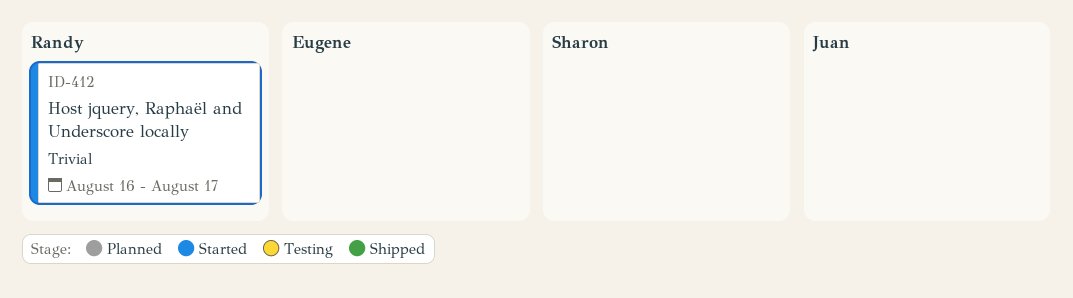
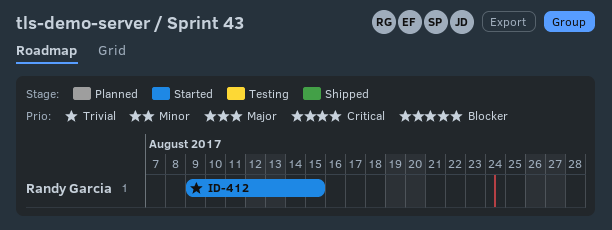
ID-412, start: Aug 16 -> Aug 9
ID-412, due: Aug 17 -> Aug 15

